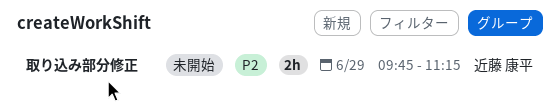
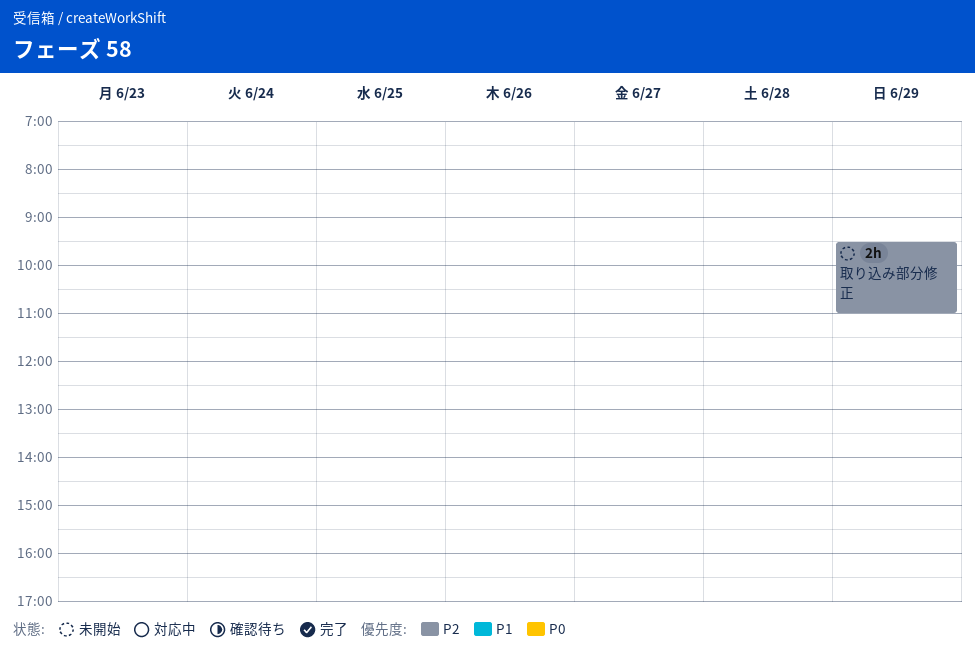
取り込み部分修正, begins: 09:45 -> 09:30
取り込み部分修正, ends: 11:15 -> 11:00

